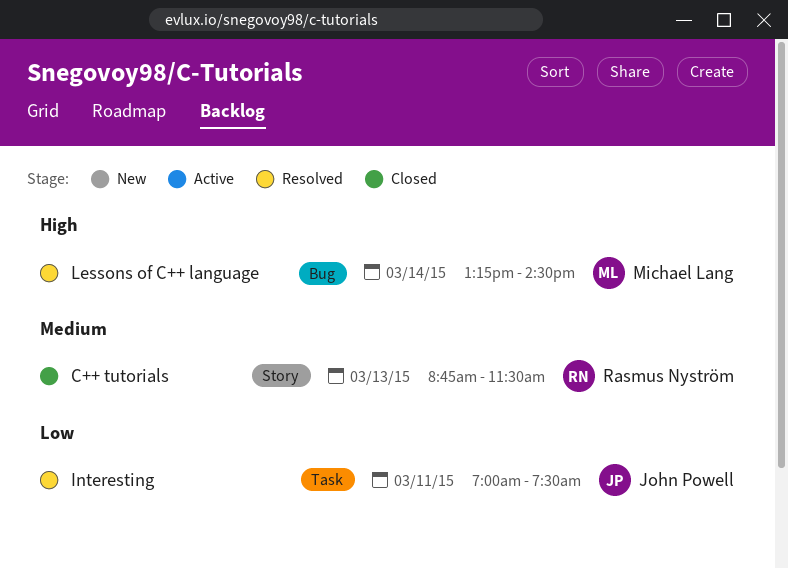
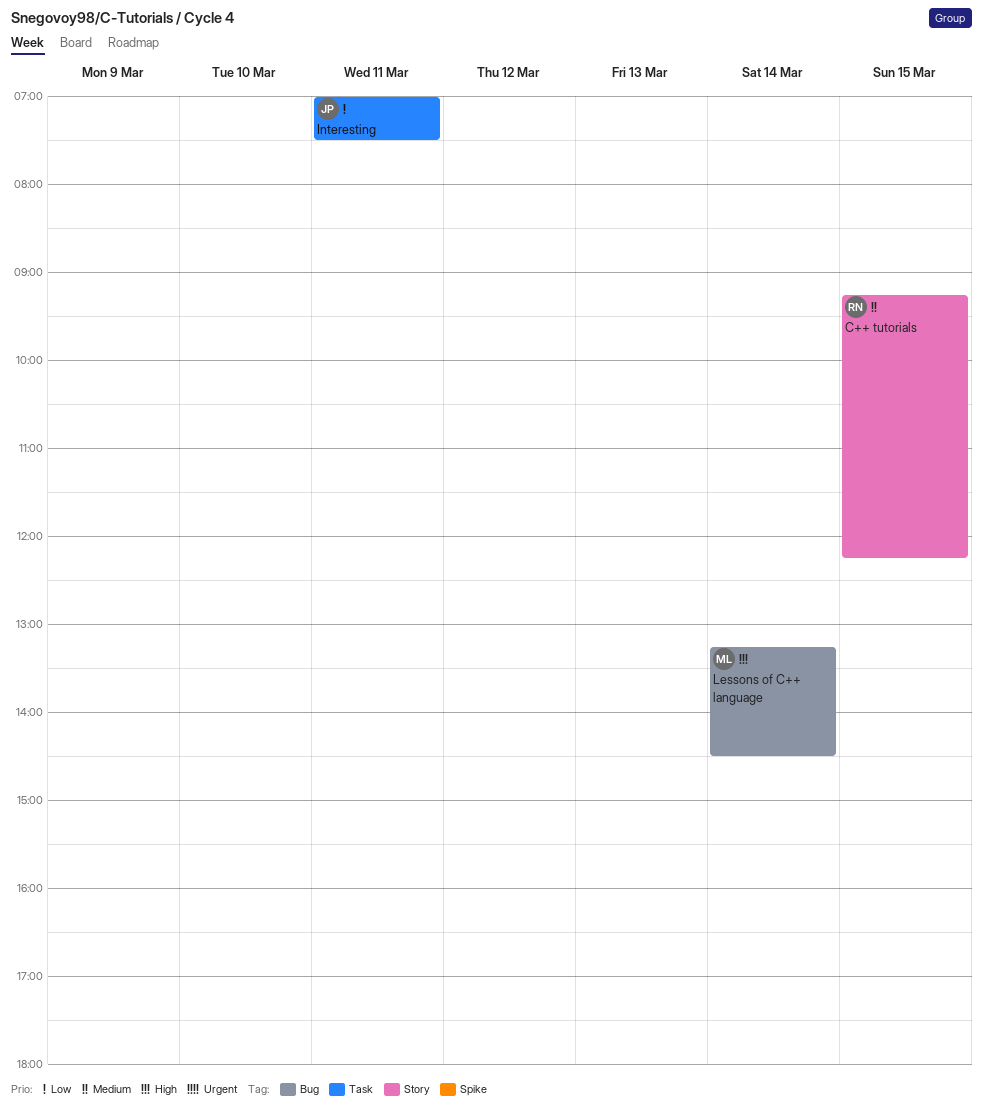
C++ tutorials, day: Mar 13 -> Mar 15
C++ tutorials, begins: 08:45 -> 09:15
C++ tutorials, ends: 11:30 -> 12:15

